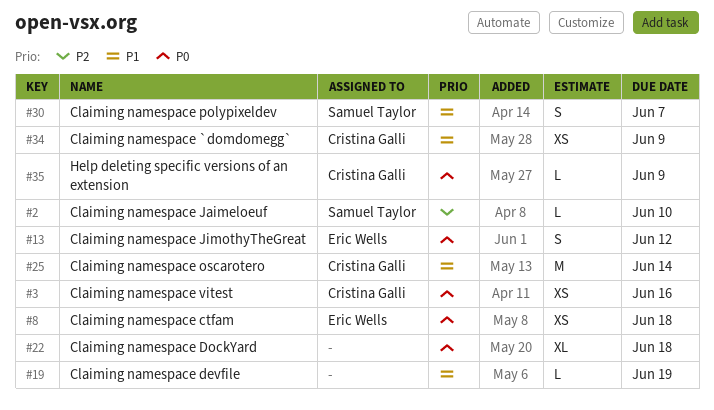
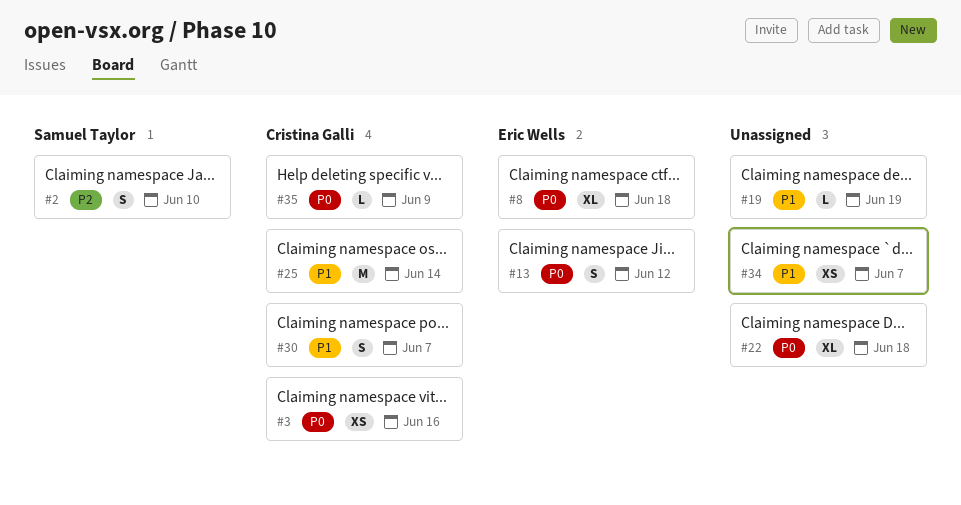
#2, estimate: L -> S
#8, estimate: XS -> XL
#30, owner: Samuel Taylor -> Cristina Galli
#34, owner: Cristina Galli -> none
#34, due: Jun 9 -> Jun 7

